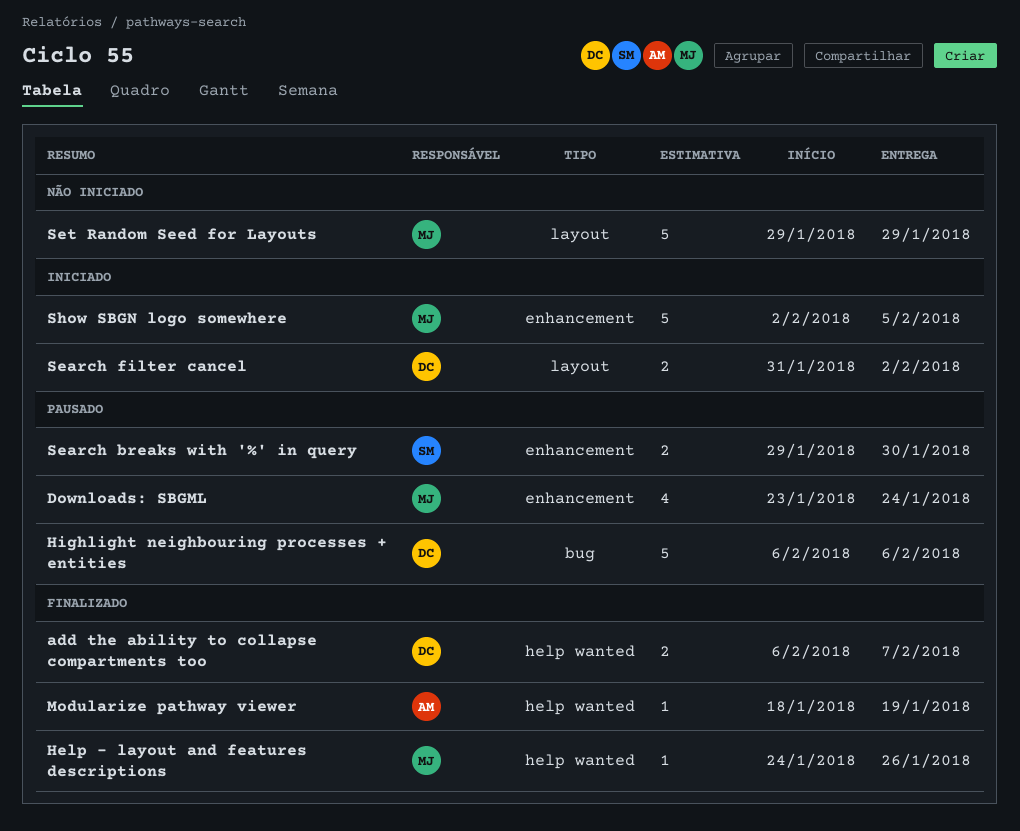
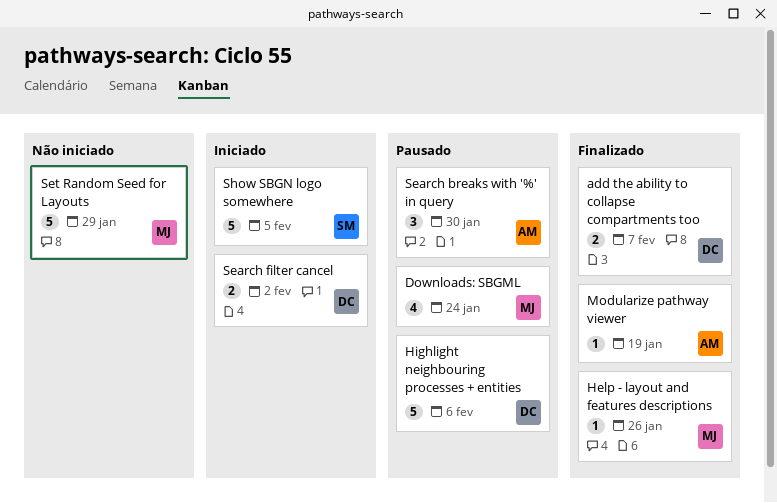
Search breaks with '%' in query, owner: SM -> AM
Search breaks with '%' in query, estimate: 2 -> 3
Show SBGN logo somewhere, owner: MJ -> SM

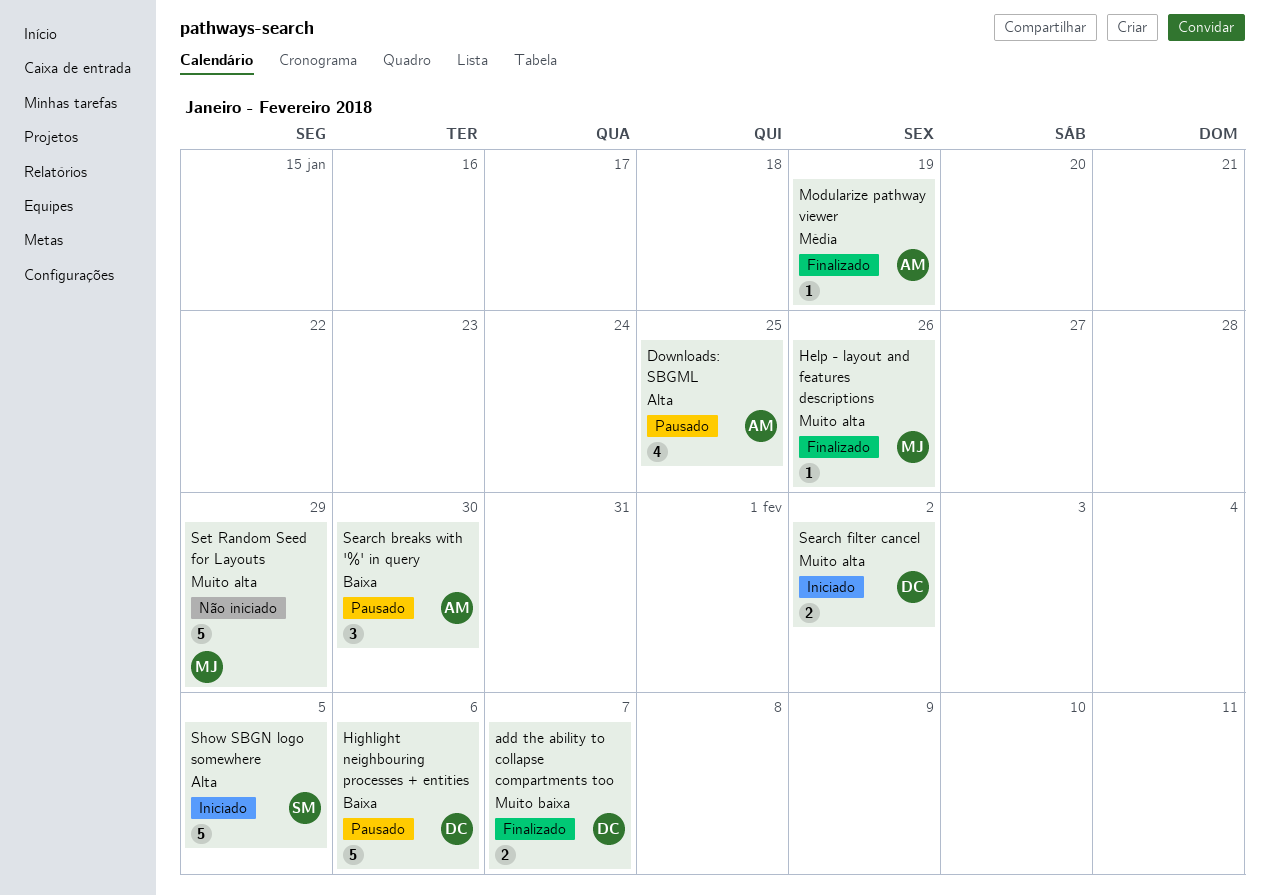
Downloads: SBGML, owner: MJ -> AM
Downloads: SBGML, due: Jan 24 -> Jan 25

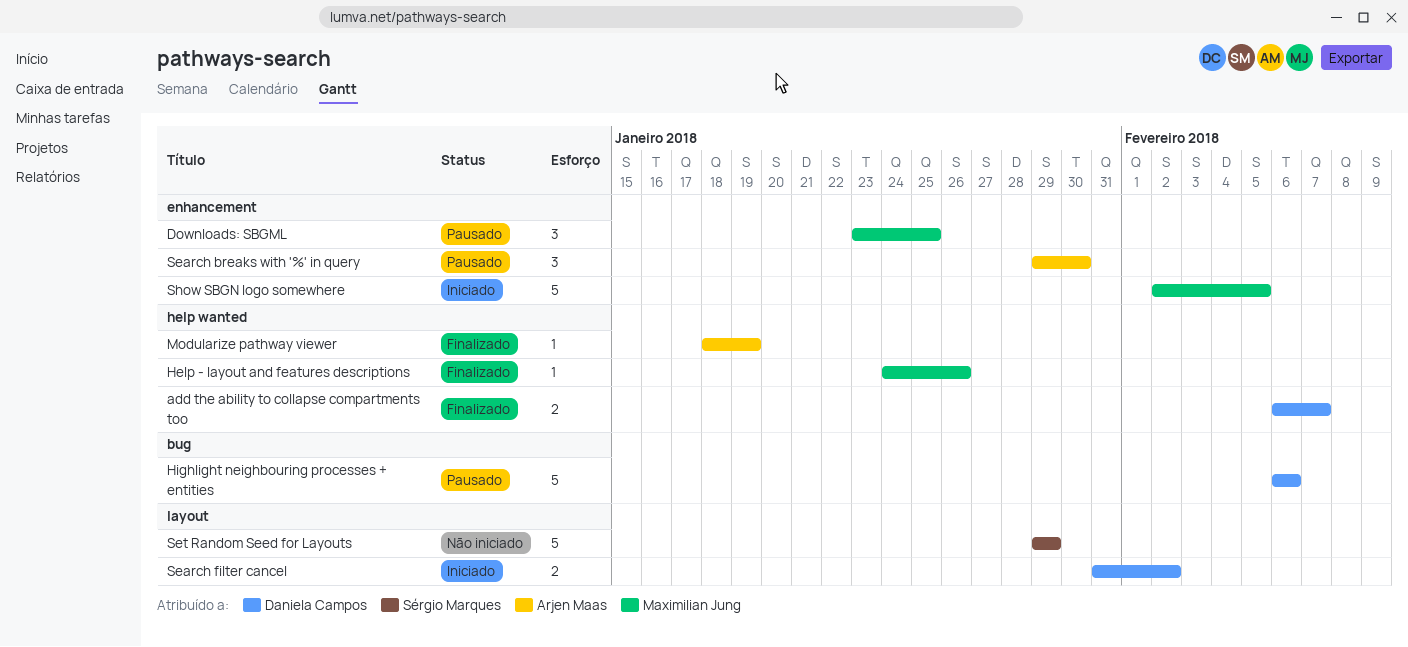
Downloads: SBGML, owner: Arjen Maas -> Maximilian Jung
Downloads: SBGML, estimate: 4 -> 3
Set Random Seed for Layouts, owner: Maximilian Jung -> Sérgio Marques
Show SBGN logo somewhere, owner: Sérgio Marques -> Maximilian Jung

